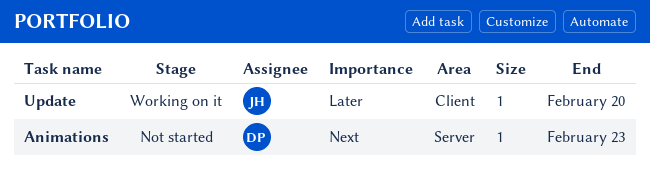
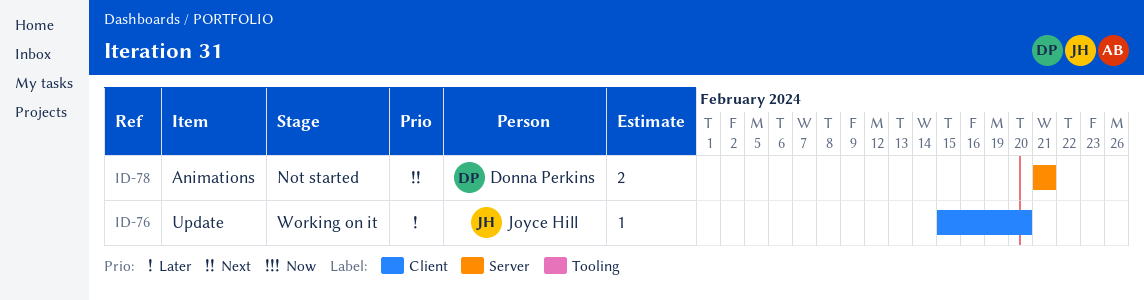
Animations, estimate: 1 -> 2
Animations, due: Feb 23 -> Feb 21

